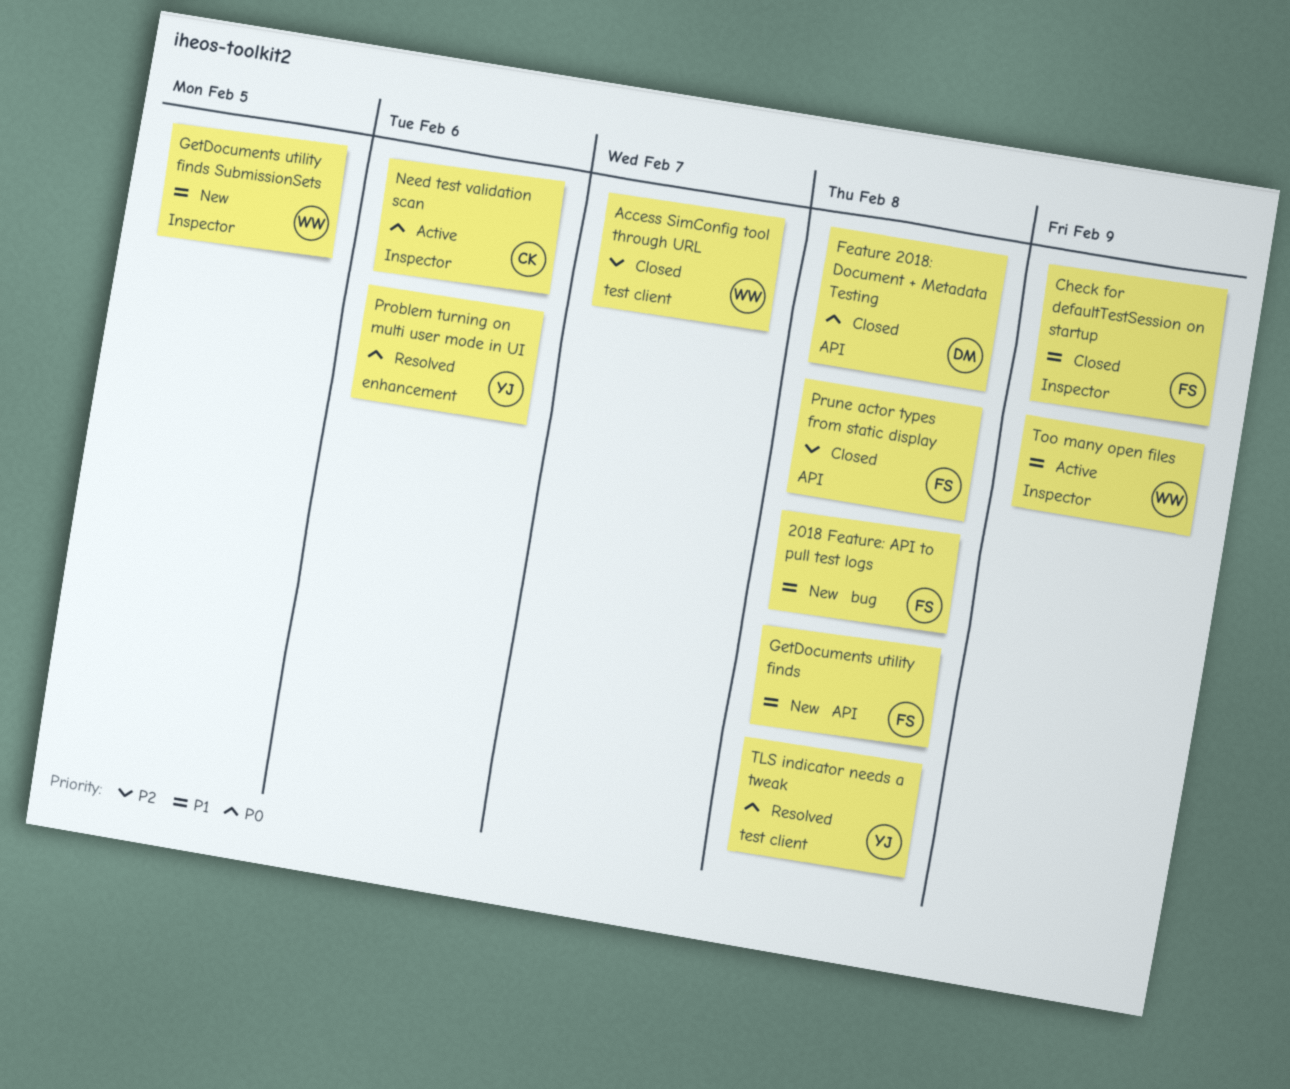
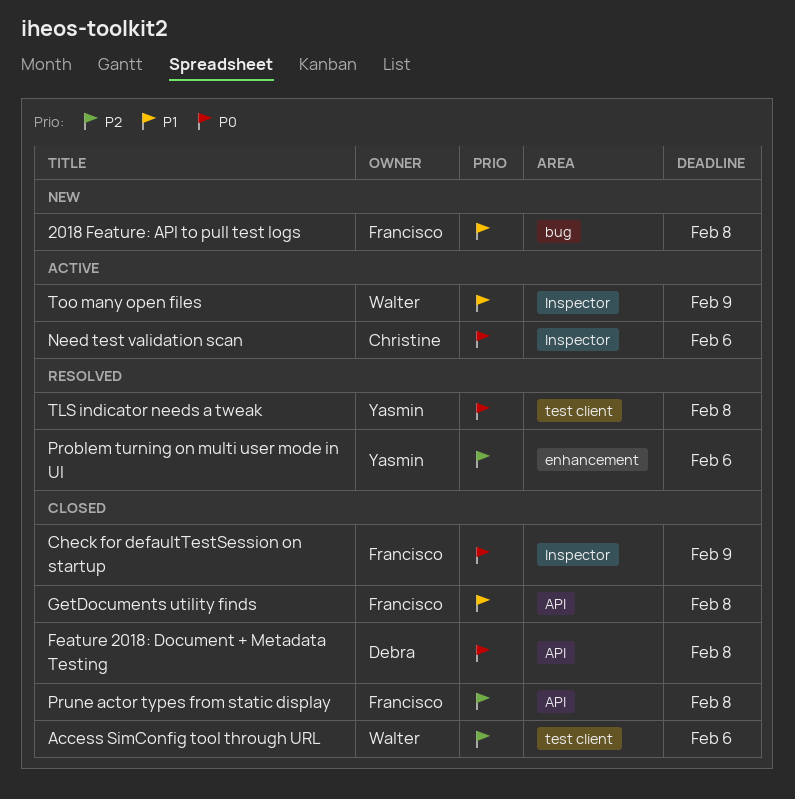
Access SimConfig tool through URL, due: Feb 7 -> Feb 6
Check for defaultTestSession on startup, priority: P1 -> P0
GetDocuments utility finds, status: New -> Closed
GetDocuments utility finds SubmissionSets: present -> none
Problem turning on multi user mode in UI, priority: P0 -> P2

